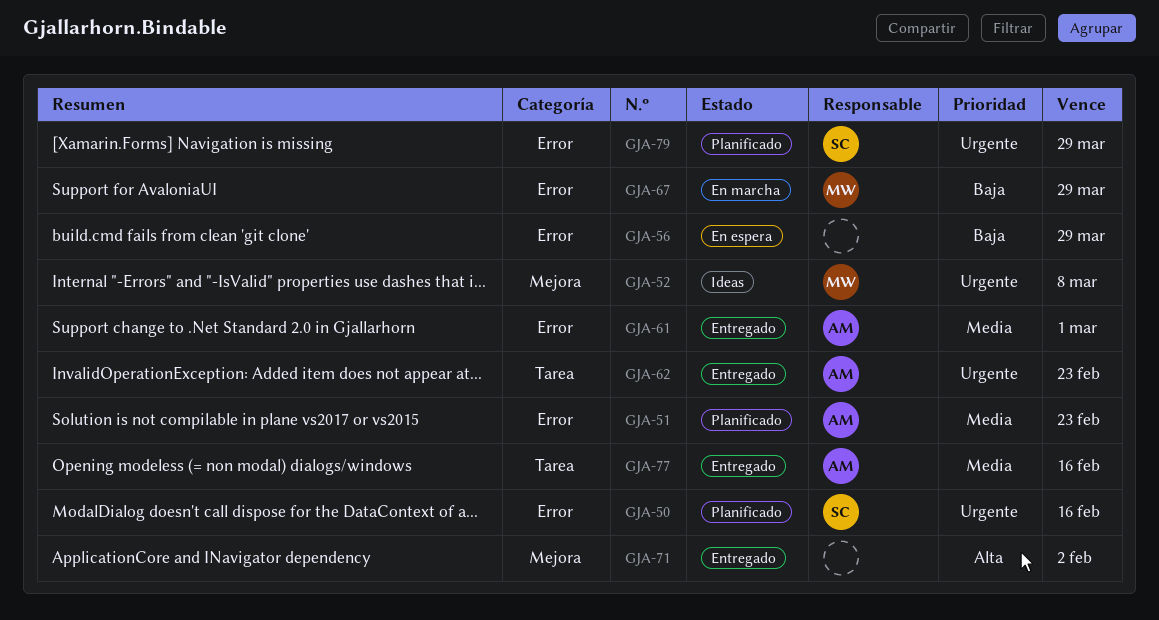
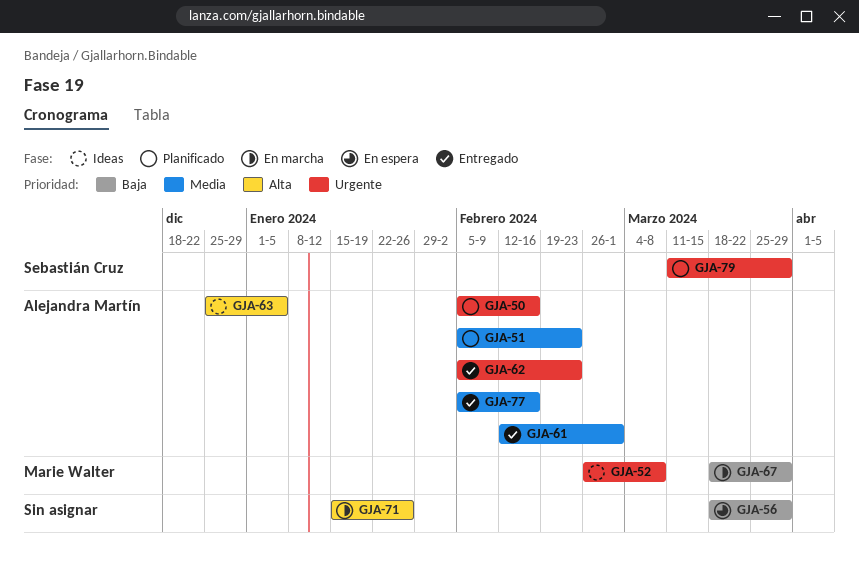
GJA-50, owner: Sebastián Cruz -> Alejandra Martín
GJA-63: none -> present
GJA-71, status: Entregado -> En marcha
GJA-71, due: Feb 2 -> Jan 26

